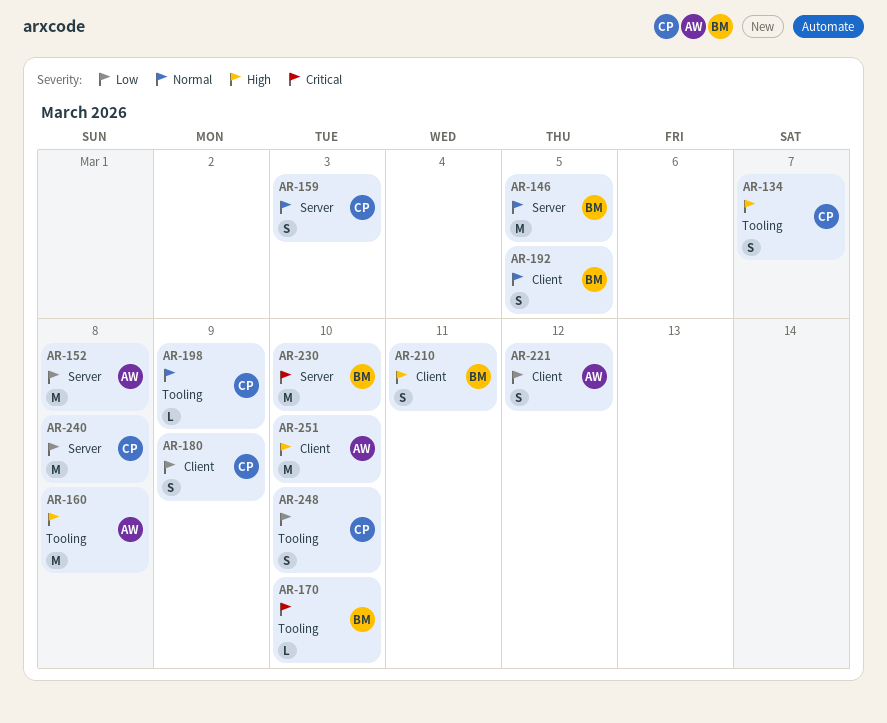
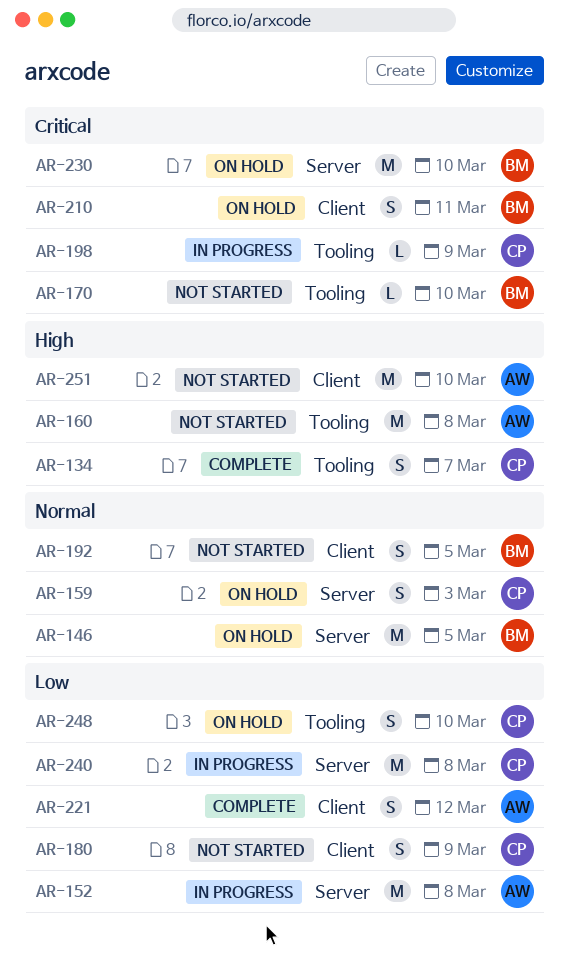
AR-198, priority: Normal -> Critical
AR-210, priority: High -> Critical

